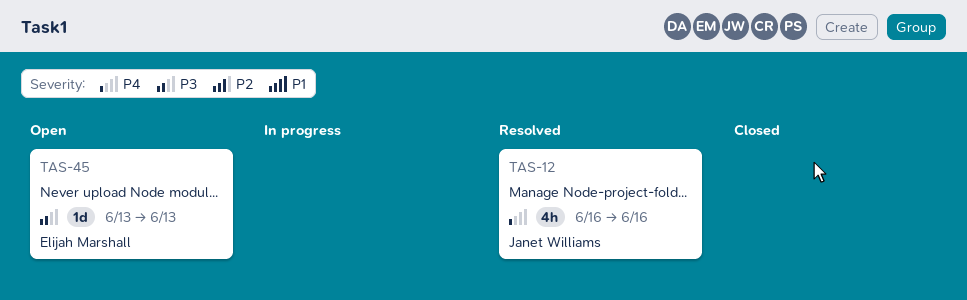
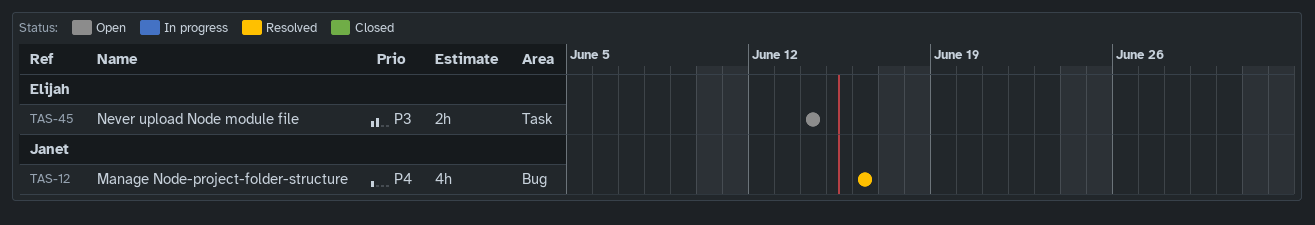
TAS-45, estimate: 1d -> 2h
TAS-45, start: Jun 13 -> Jun 14
TAS-45, due: Jun 13 -> Jun 14

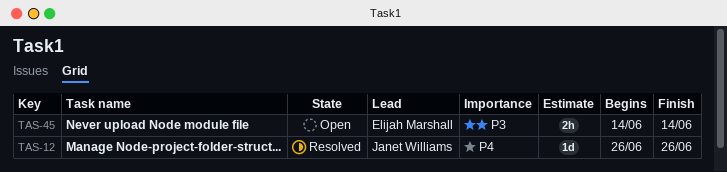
TAS-12, estimate: 4h -> 1d
TAS-12, start: Jun 16 -> Jun 26
TAS-12, due: Jun 16 -> Jun 26

